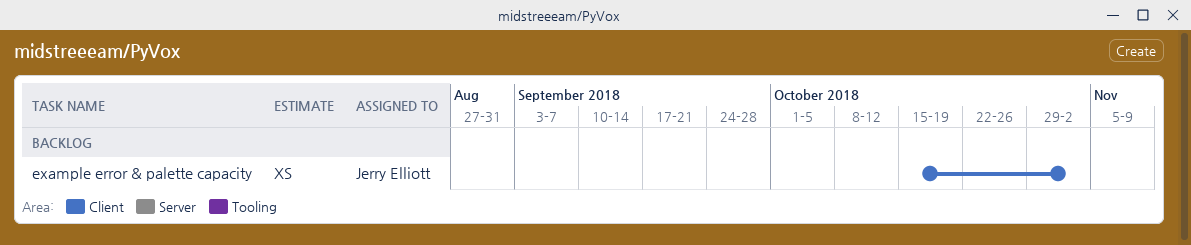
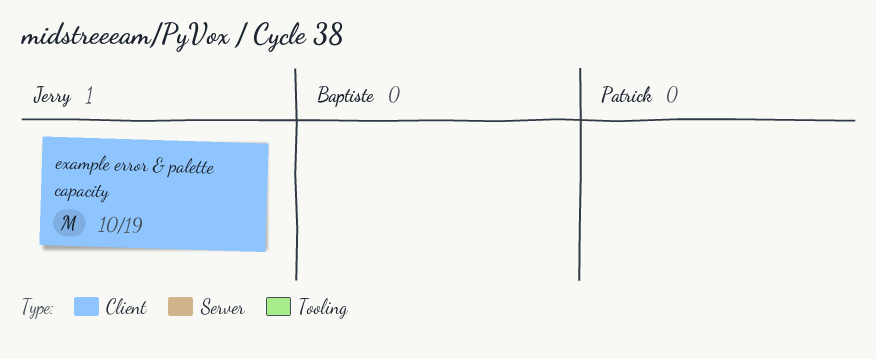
example error & palette capacity, estimate: XS -> M
example error & palette capacity, due: Nov 2 -> Oct 19

